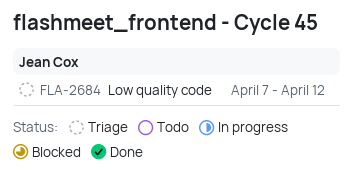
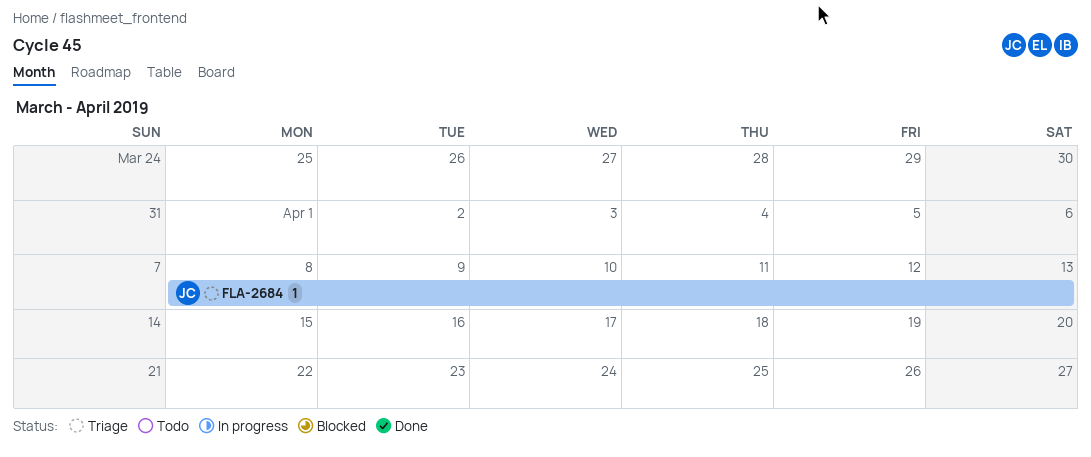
FLA-2684, start: Apr 7 -> Apr 8
FLA-2684, due: Apr 12 -> Apr 13

